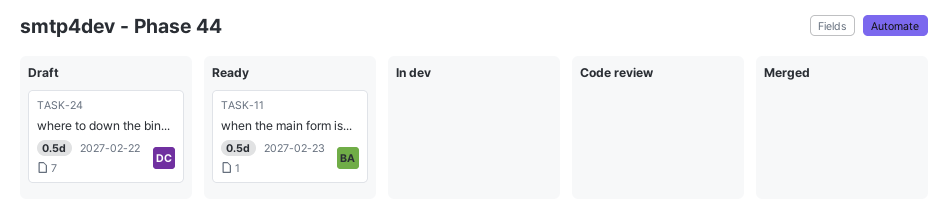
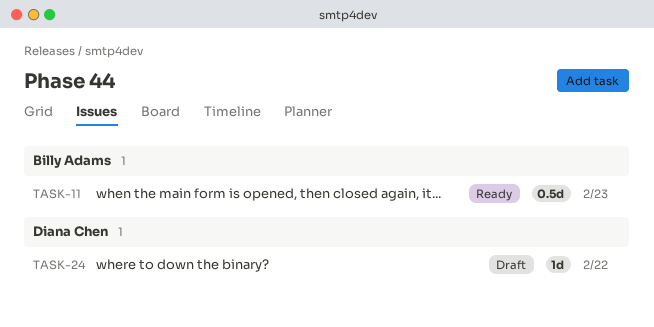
TASK-24, estimate: 0.5d -> 1d

